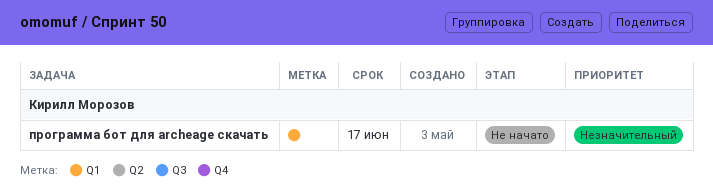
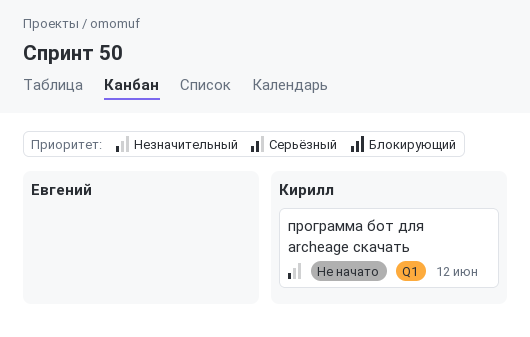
программа бот для archeage скачать, due: Jun 17 -> Jun 12

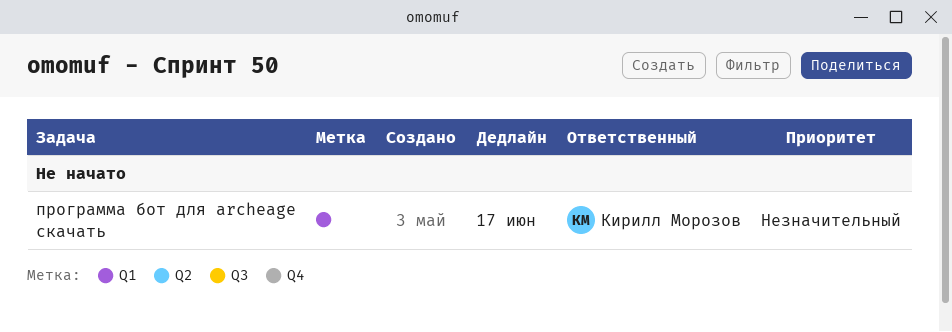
программа бот для archeage скачать, due: Jun 12 -> Jun 17

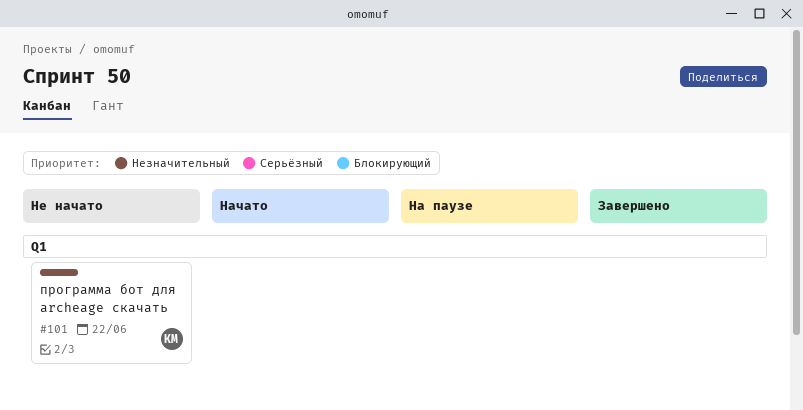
программа бот для archeage скачать, due: Jun 17 -> Jun 22

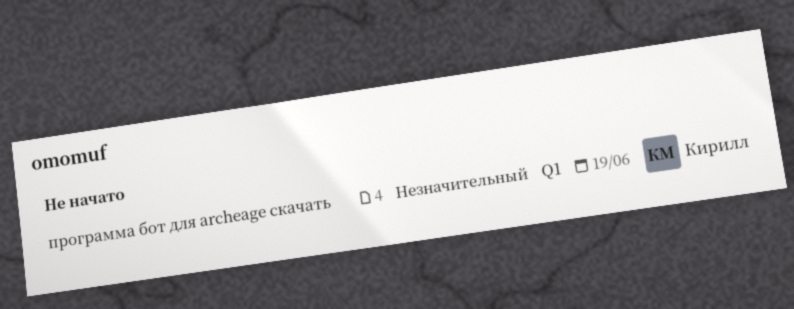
программа бот для archeage скачать, due: Jun 22 -> Jun 19

